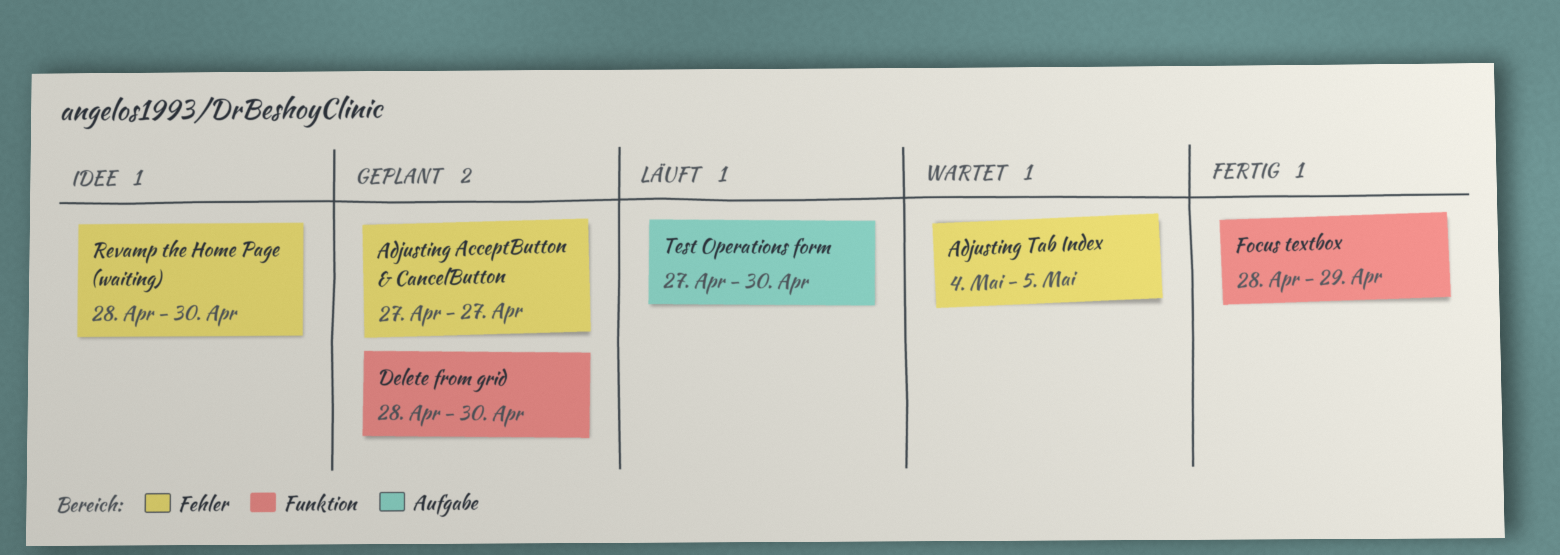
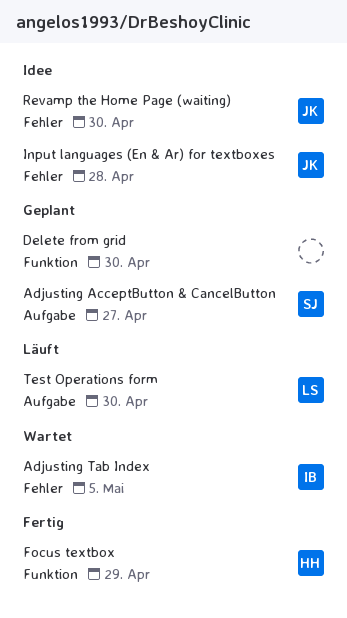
Adjusting AcceptButton & CancelButton, label: Fehler -> Aufgabe
Input languages (En & Ar) for textboxes: none -> present

